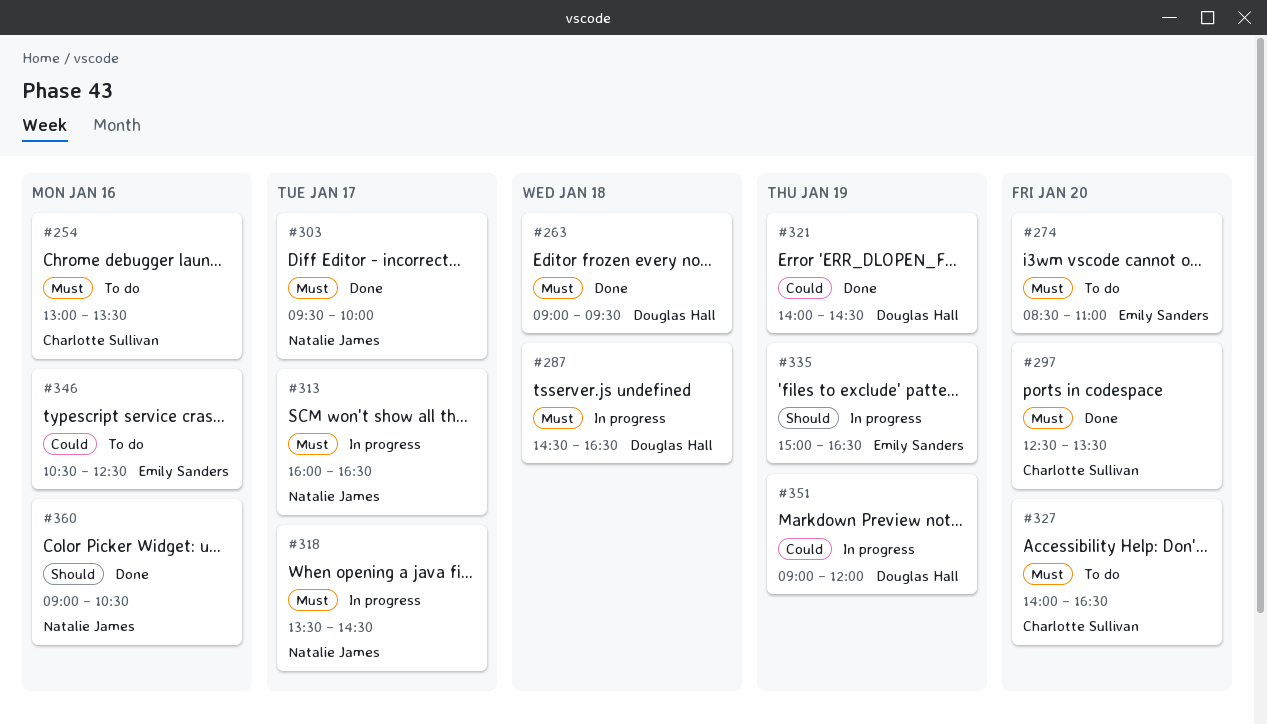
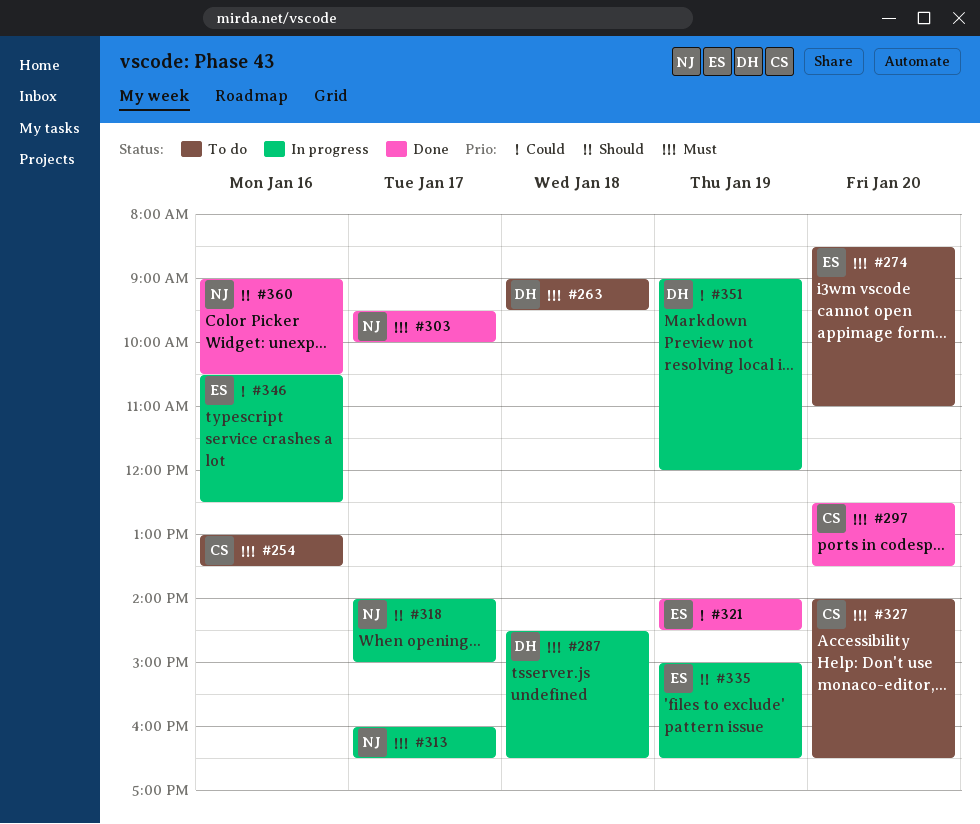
#263, status: Done -> To do
#318, priority: Must -> Should
#318, begins: 13:30 -> 14:00
#318, ends: 14:30 -> 15:00
#321, owner: Douglas Hall -> Emily Sanders
#346, status: To do -> In progress

